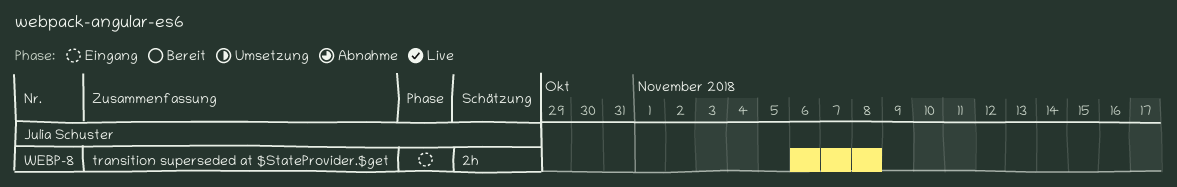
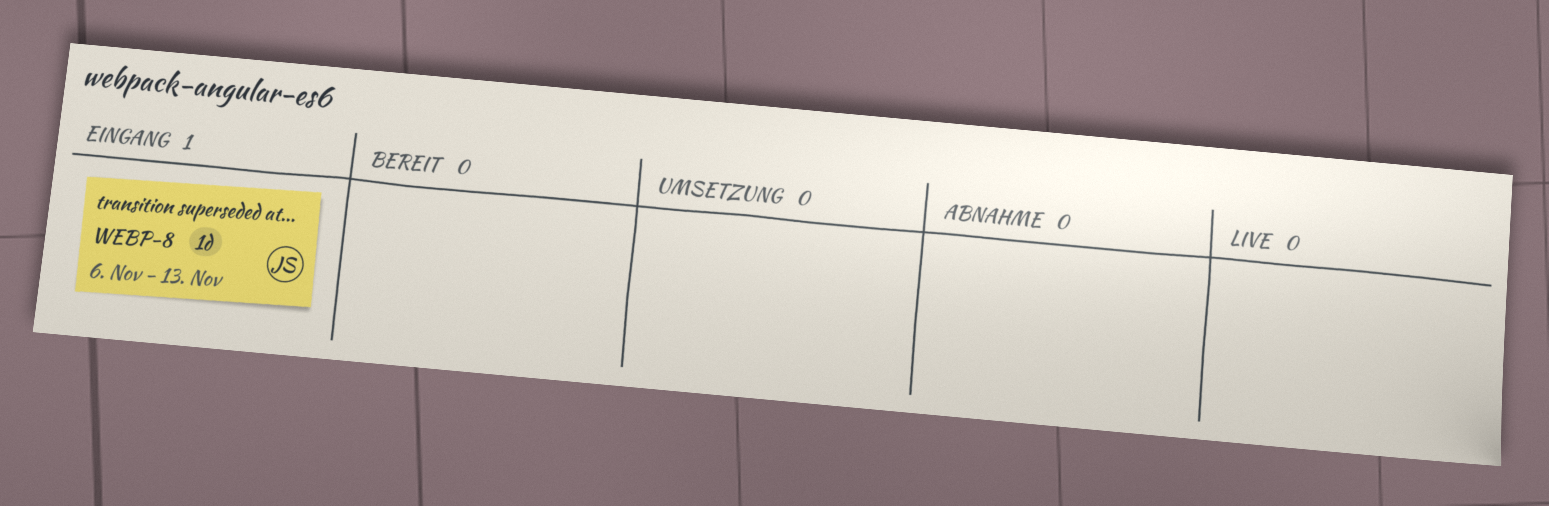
WEBP-8, estimate: 2h -> 1d
WEBP-8, due: Nov 8 -> Nov 13

